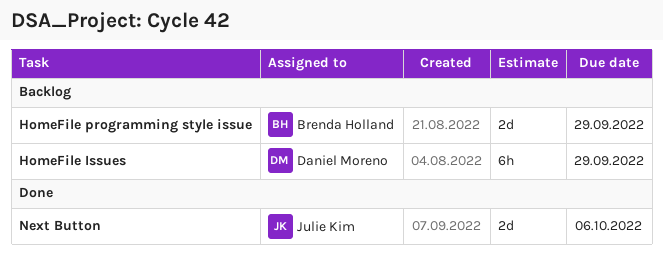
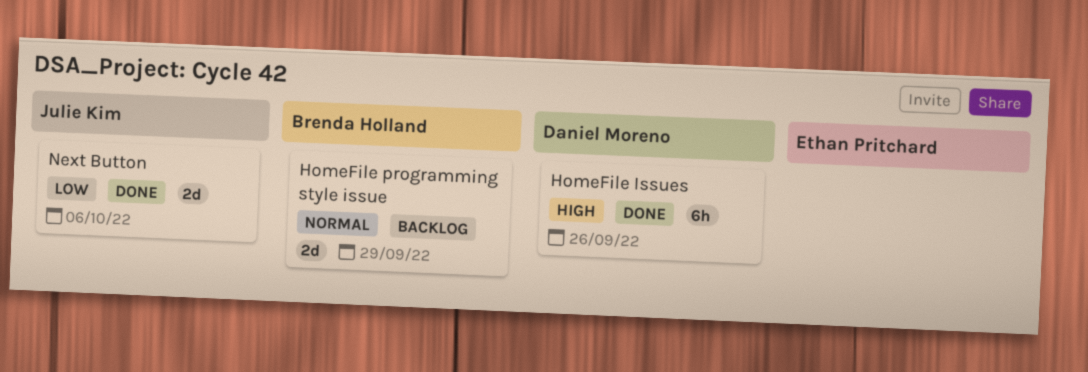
HomeFile Issues, status: Backlog -> Done
HomeFile Issues, due: Sep 29 -> Sep 26

